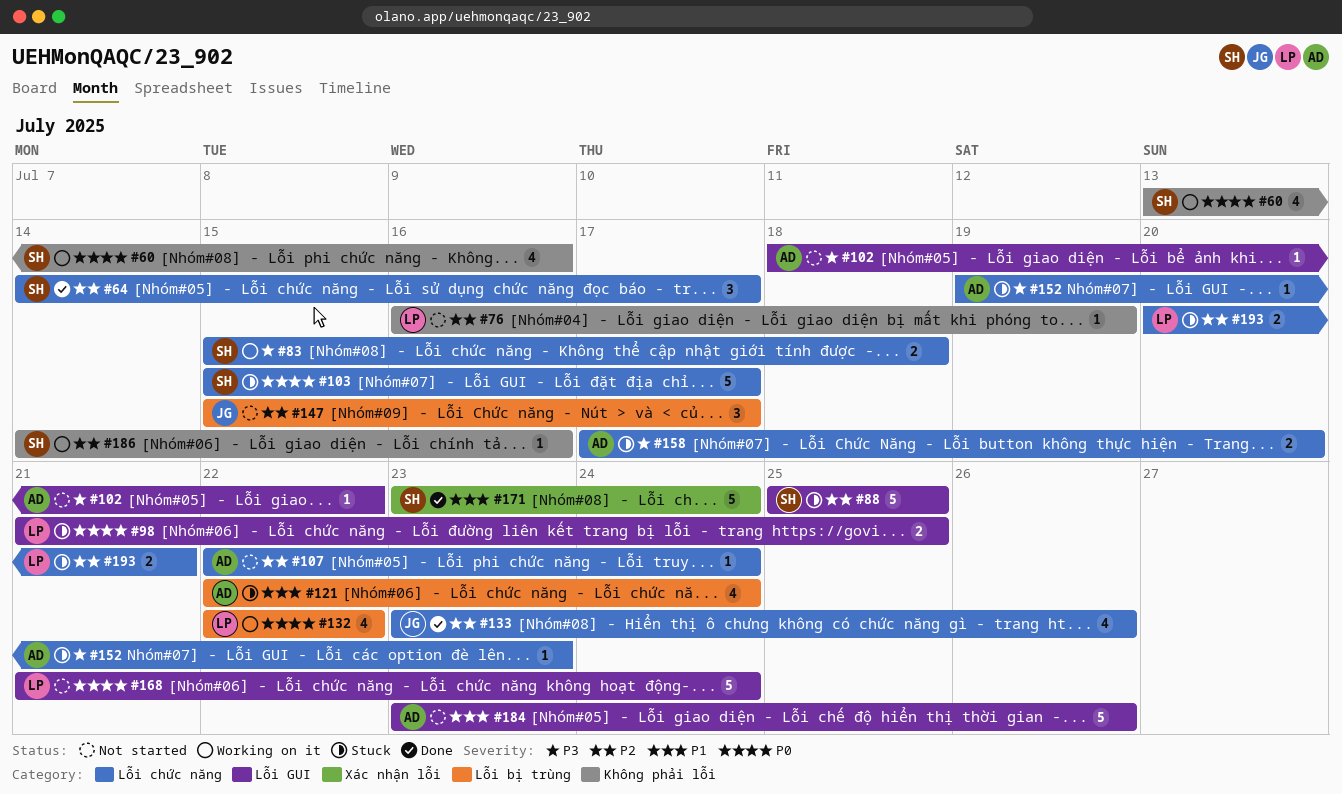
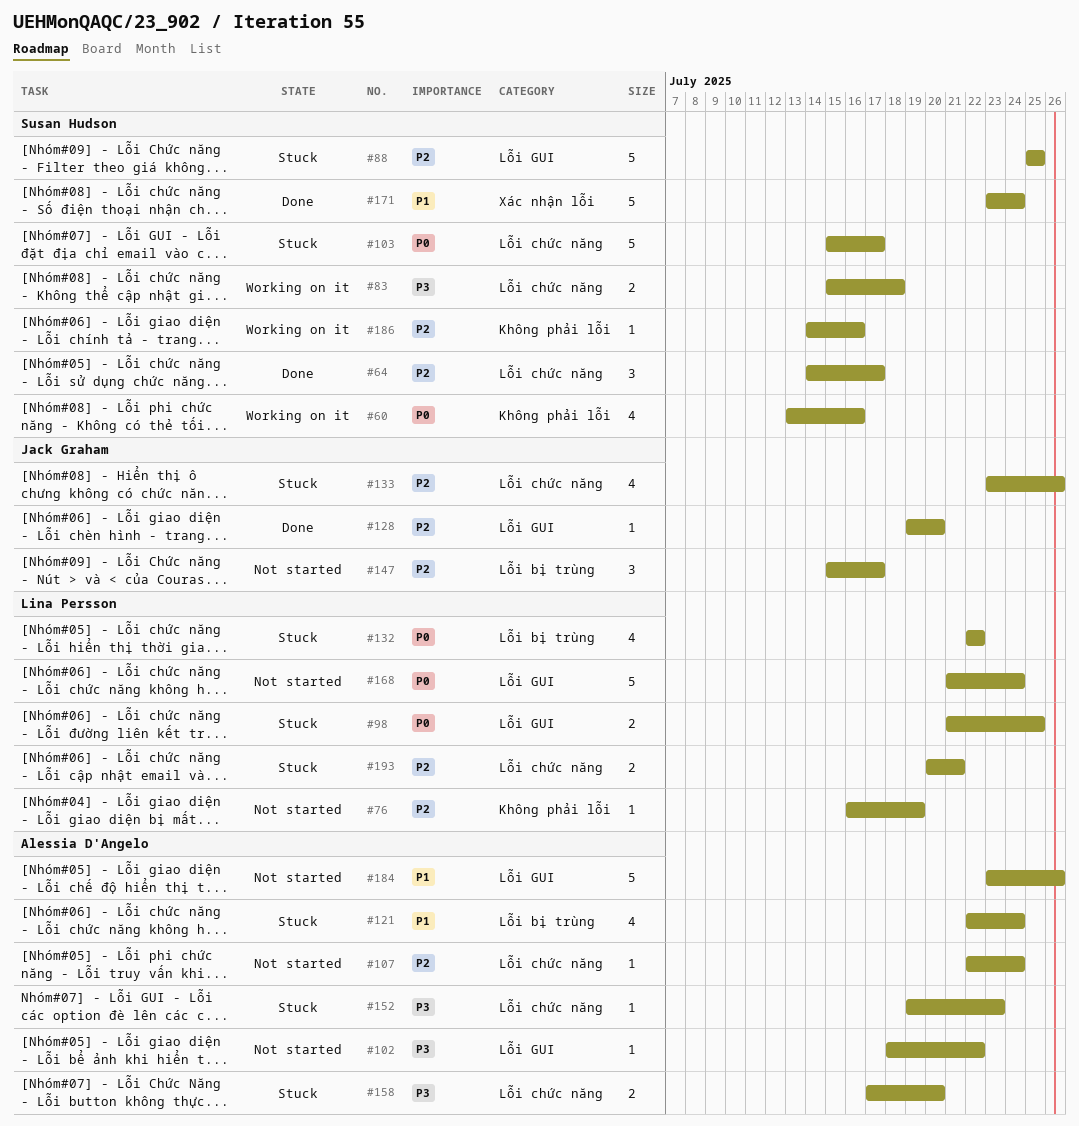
#128: none -> present
#132, status: Working on it -> Stuck
#133, status: Done -> Stuck

